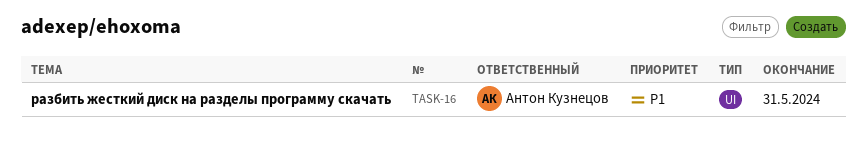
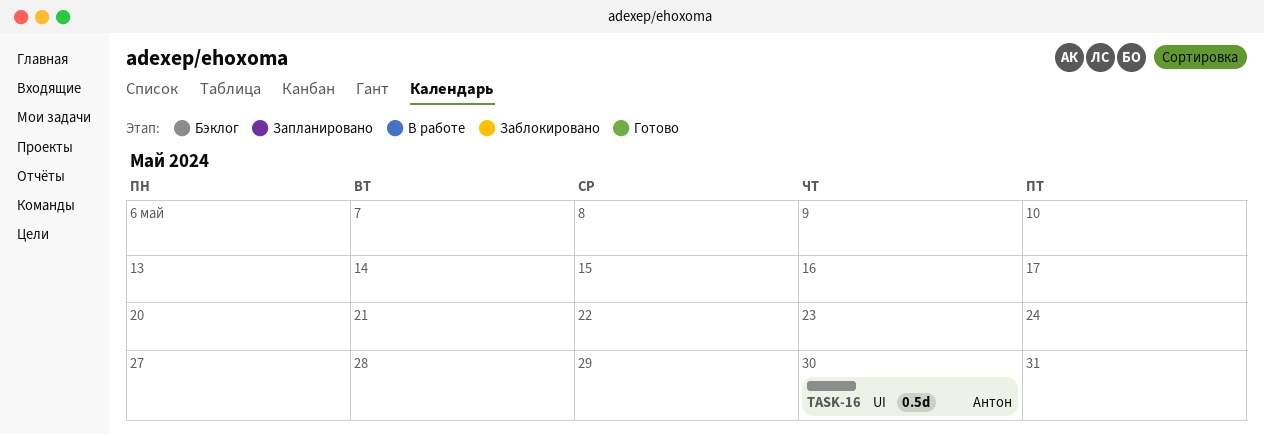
TASK-16, due: May 31 -> May 30

